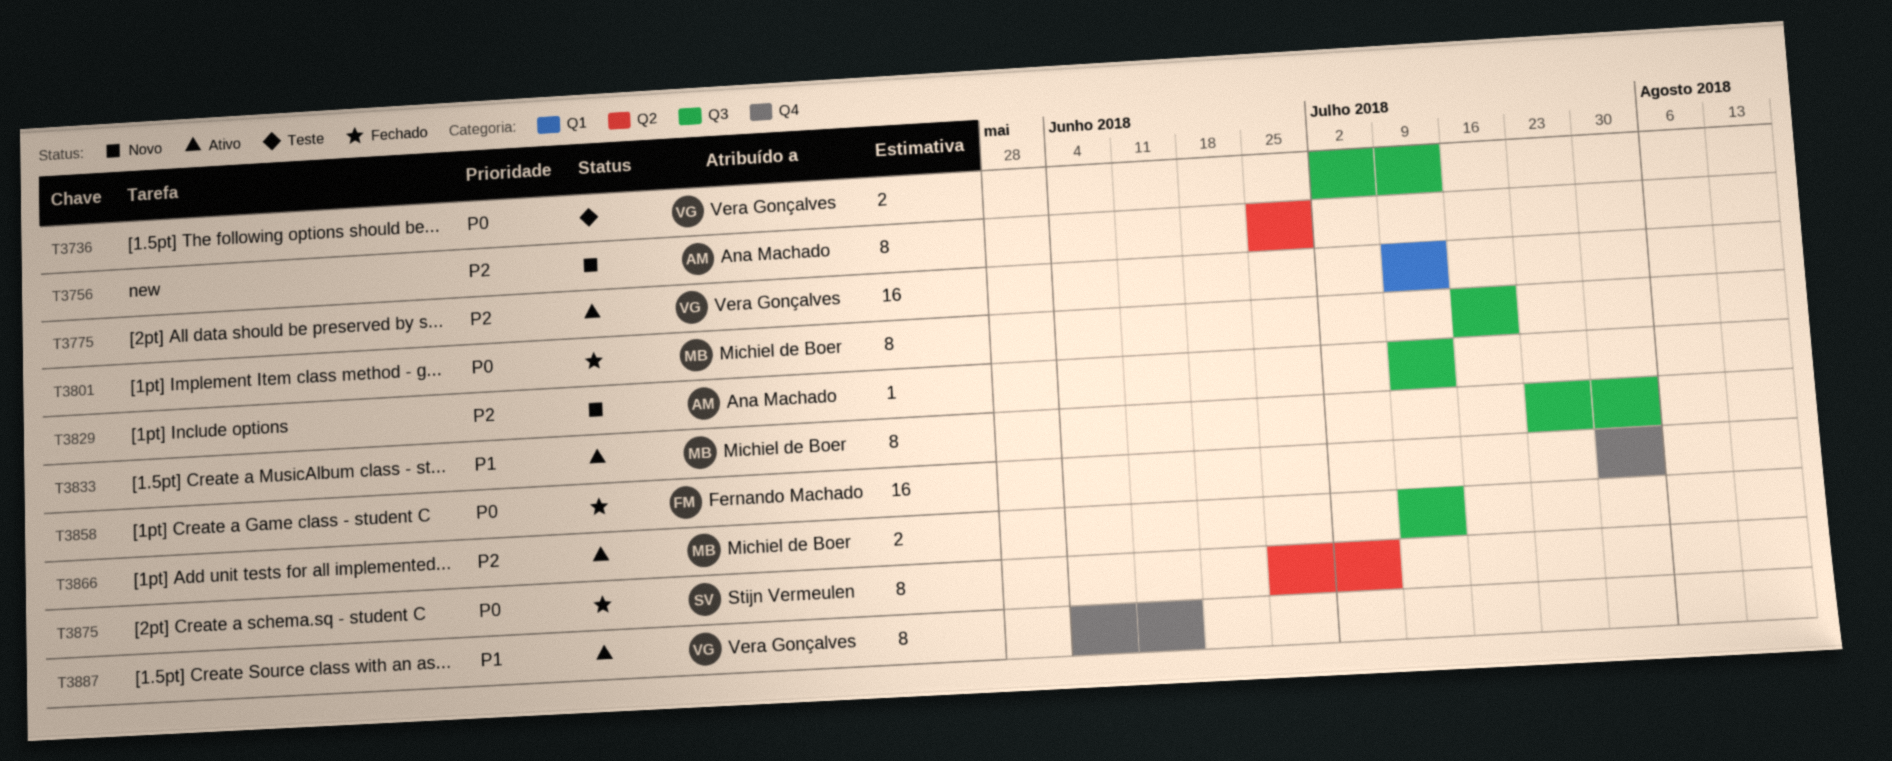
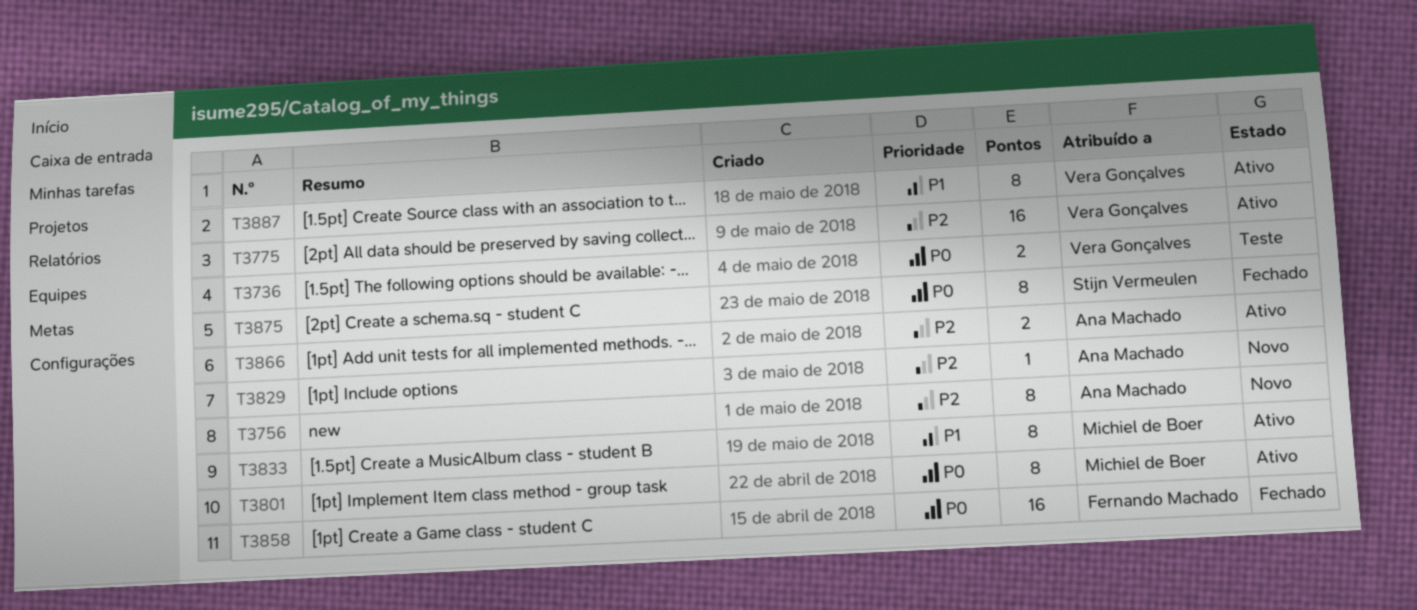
T3801, status: Fechado -> Ativo
T3866, owner: Michiel de Boer -> Ana Machado

